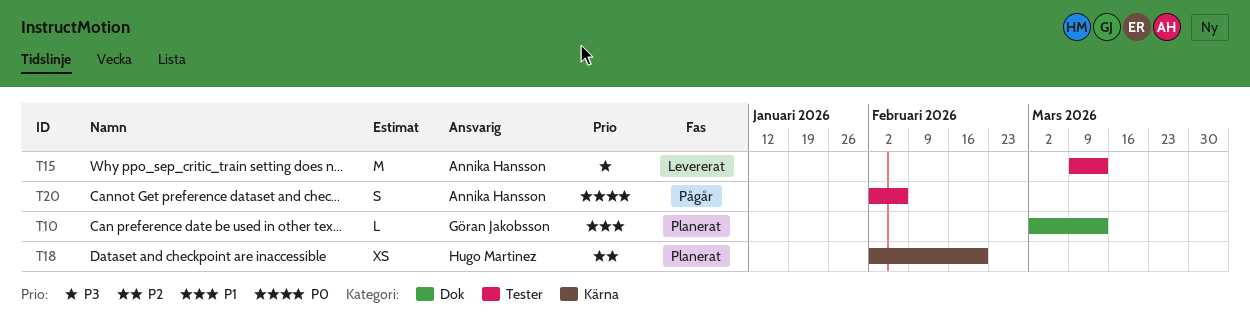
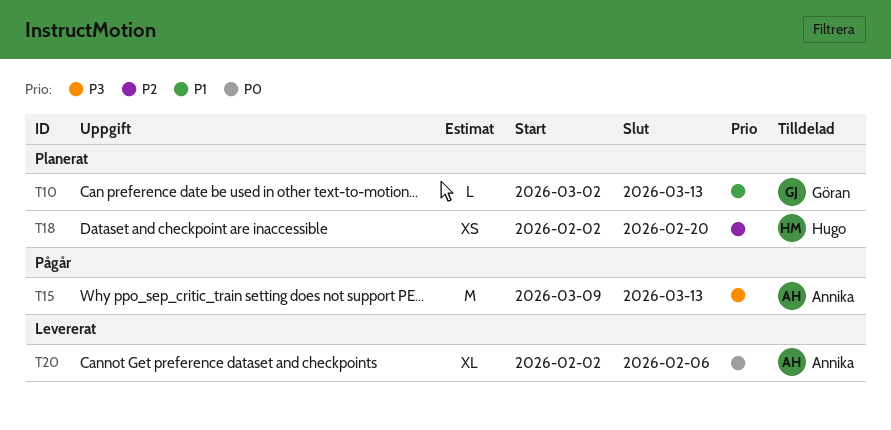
T15, status: Levererat -> Pågår
T20, status: Pågår -> Levererat
T20, estimate: S -> XL

